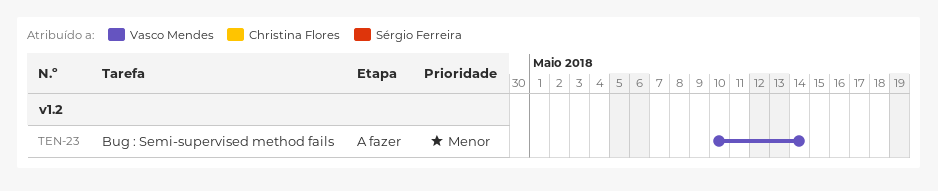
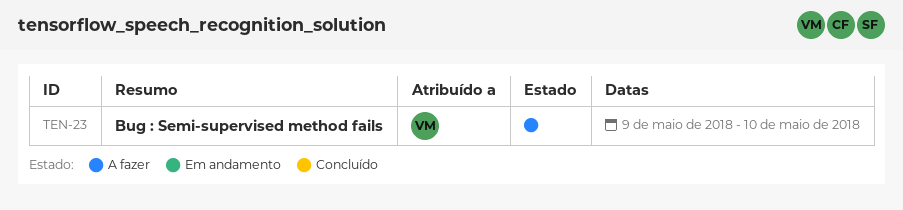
TEN-23, start: May 10 -> May 9
TEN-23, due: May 14 -> May 10

